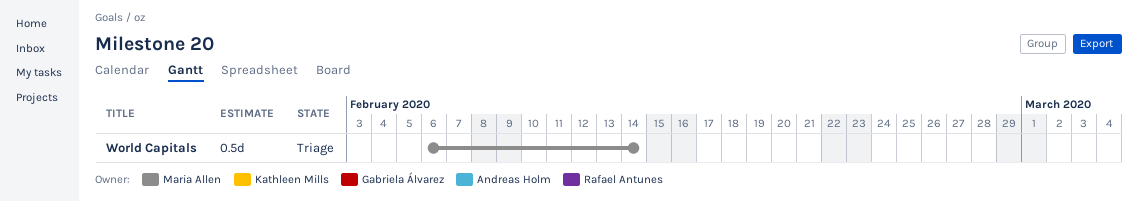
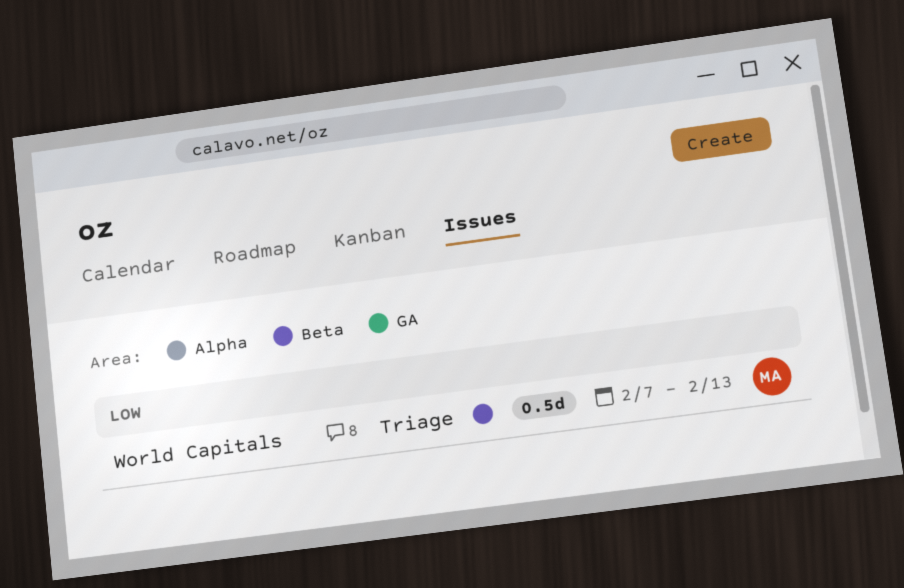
World Capitals, start: Feb 6 -> Feb 7
World Capitals, due: Feb 14 -> Feb 13

